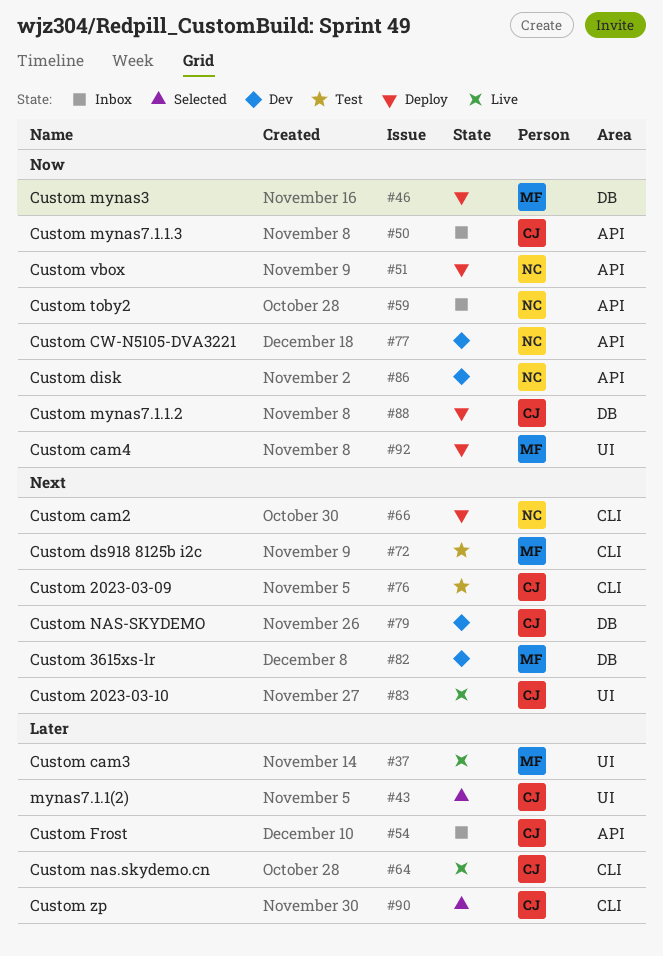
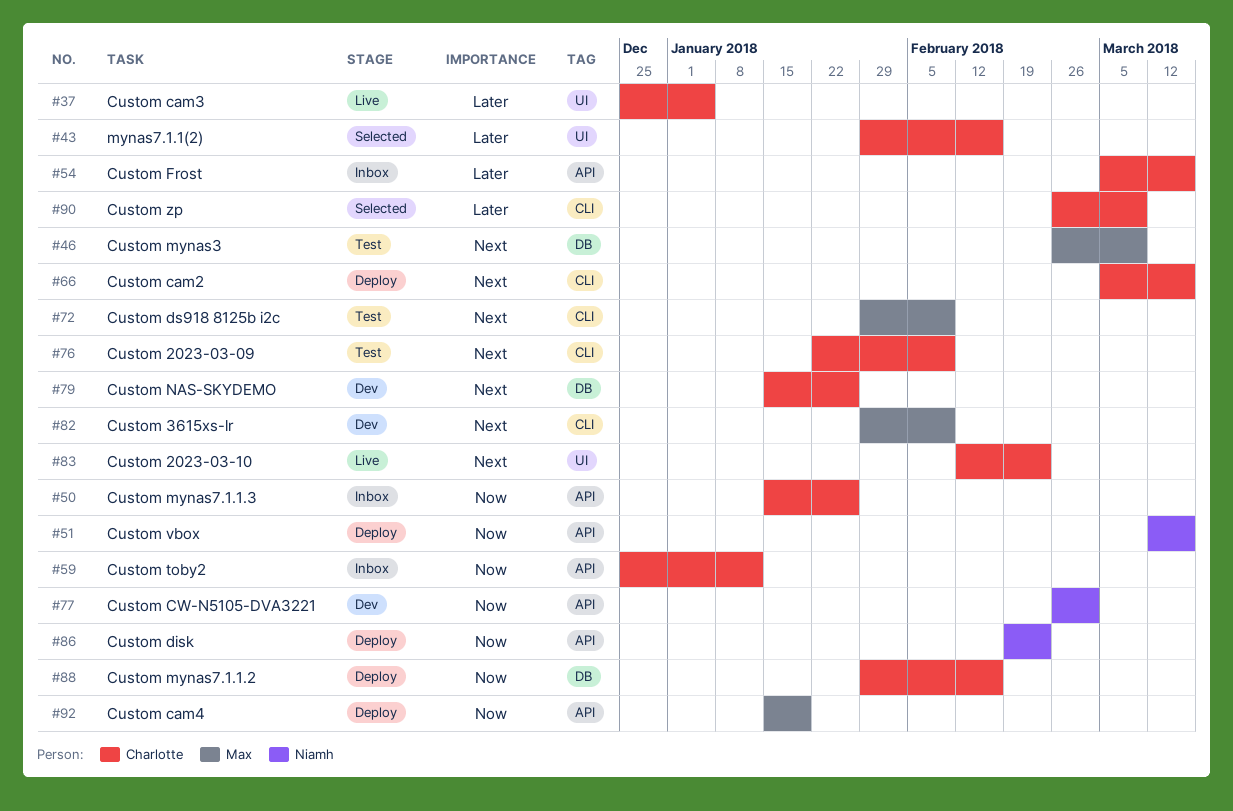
#37, owner: Max -> Charlotte
#46, status: Deploy -> Test
#46, priority: Now -> Next
#59, owner: Niamh -> Charlotte
#64: present -> none
#66, owner: Niamh -> Charlotte
#82, label: DB -> CLI
#86, status: Dev -> Deploy
#92, label: UI -> API

